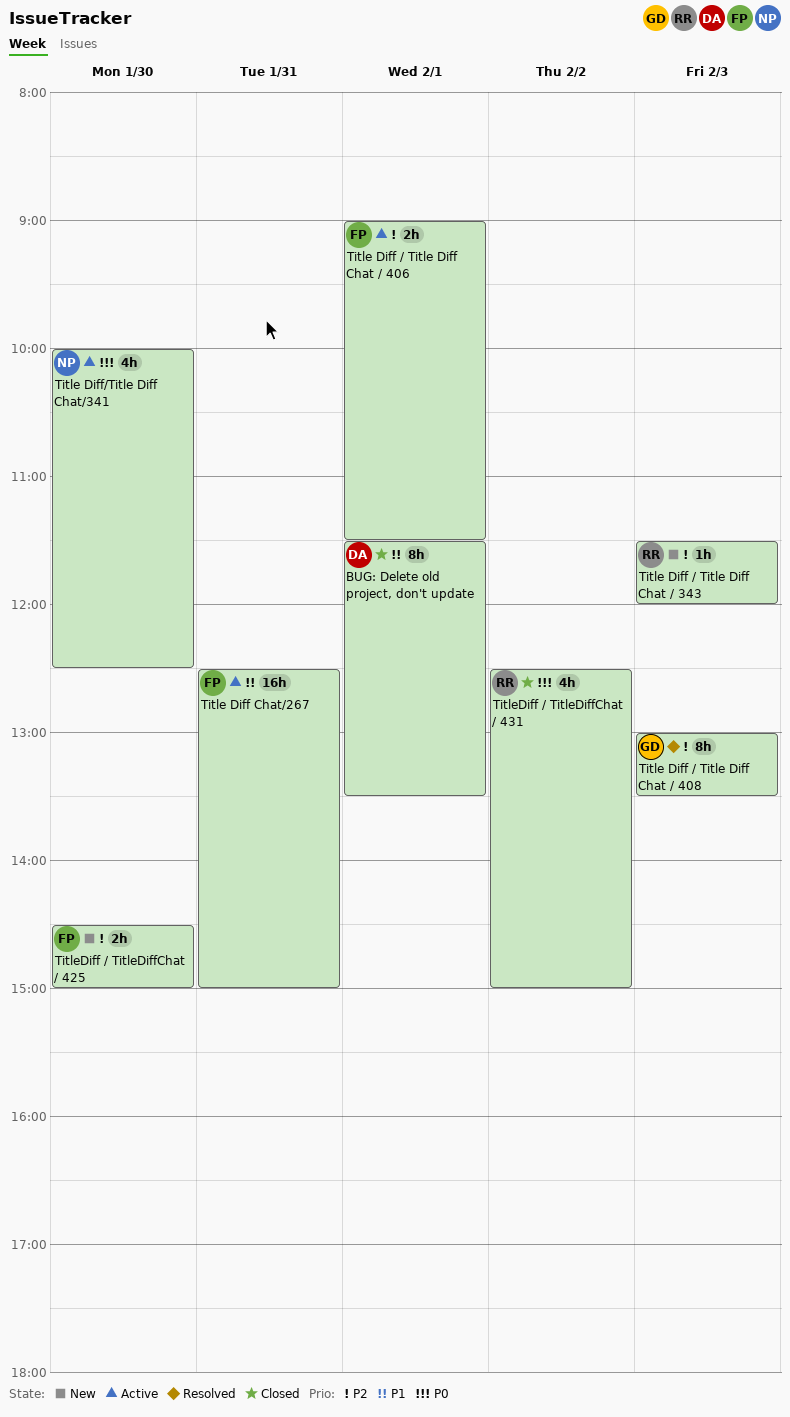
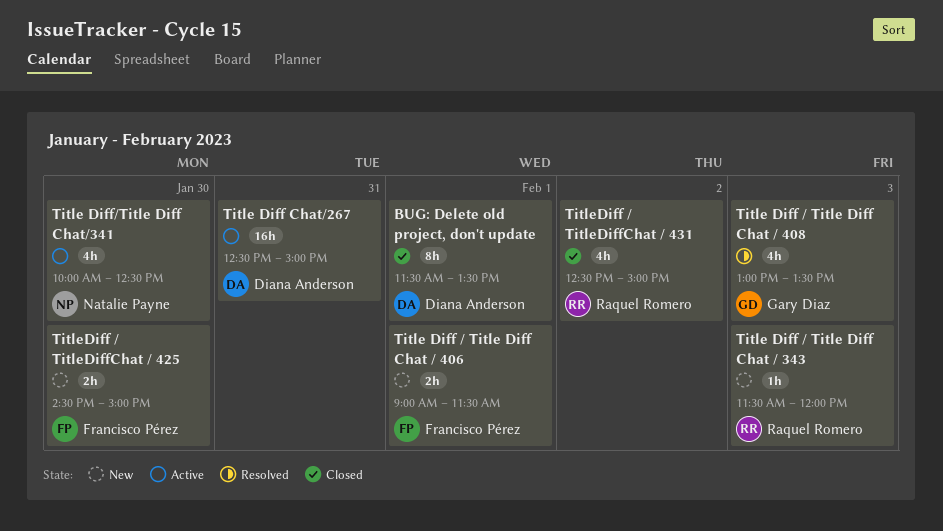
Title Diff / Title Diff Chat / 406, status: Active -> New
Title Diff / Title Diff Chat / 408, estimate: 8h -> 4h
Title Diff Chat/267, owner: Francisco Pérez -> Diana Anderson

